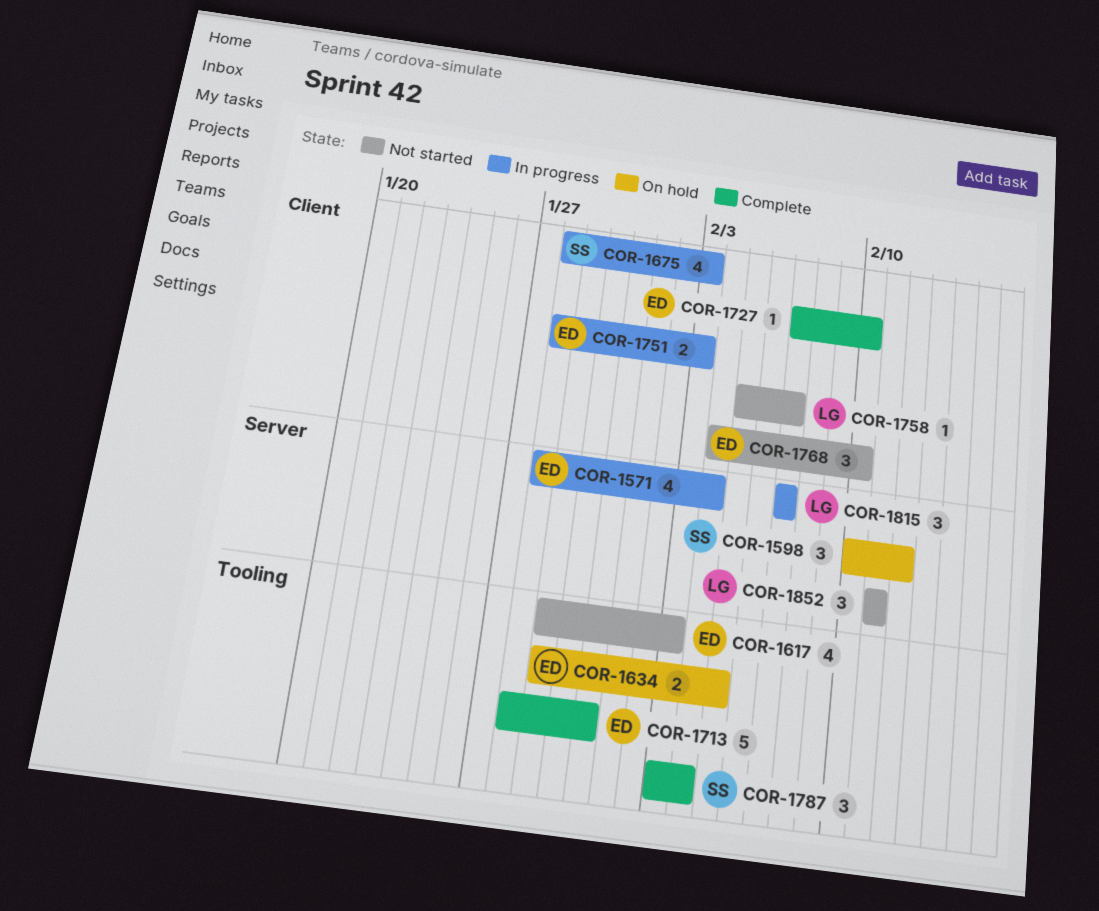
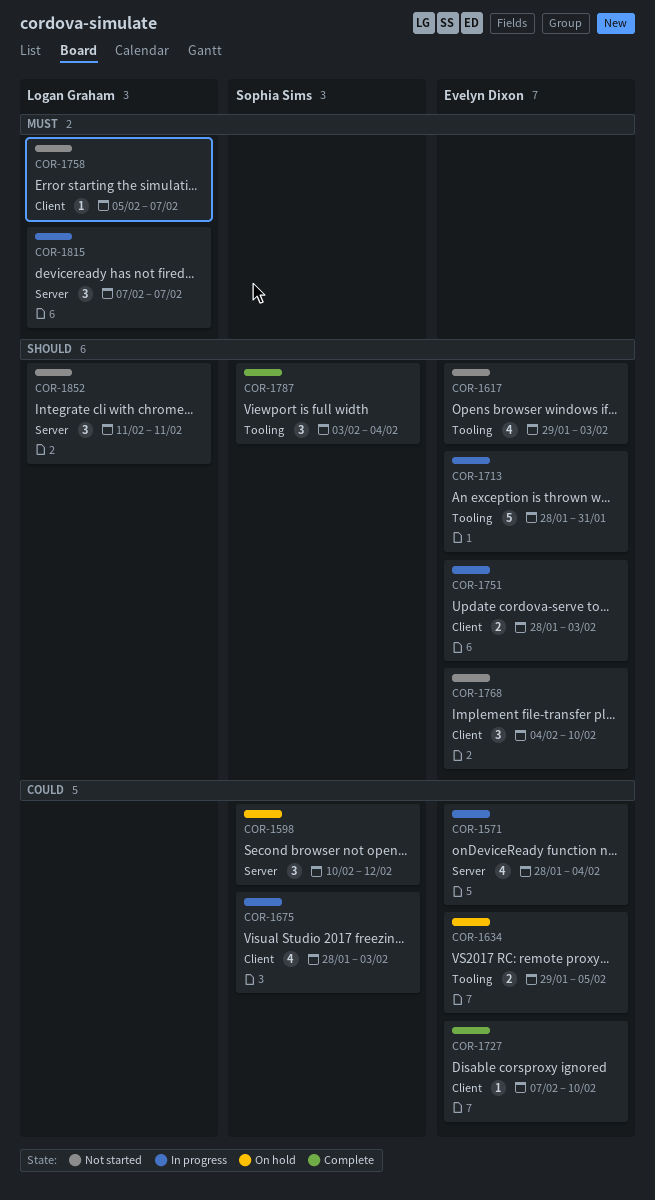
COR-1713, status: Complete -> In progress

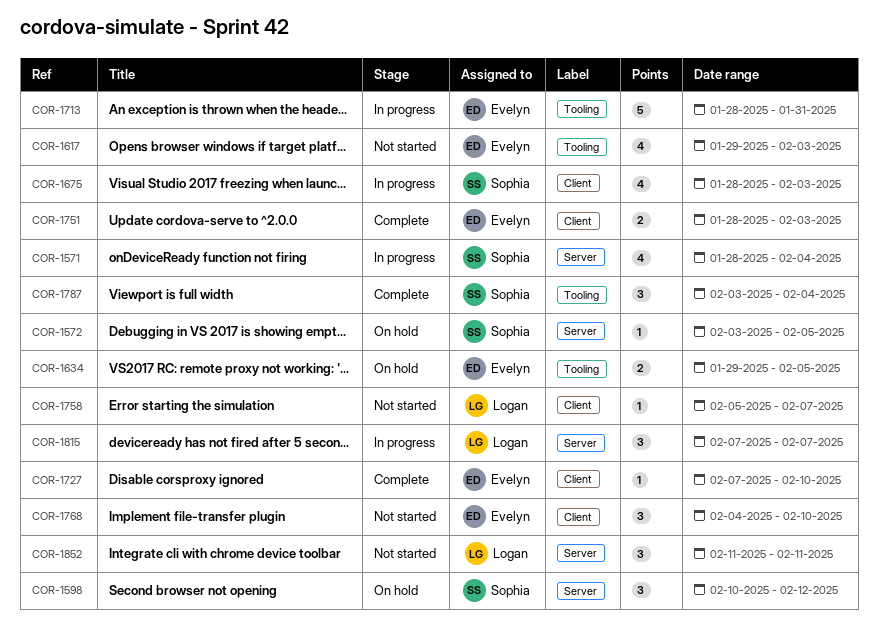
COR-1571, owner: Evelyn Dixon -> Sophia Sims
COR-1572: none -> present
COR-1751, status: In progress -> Complete

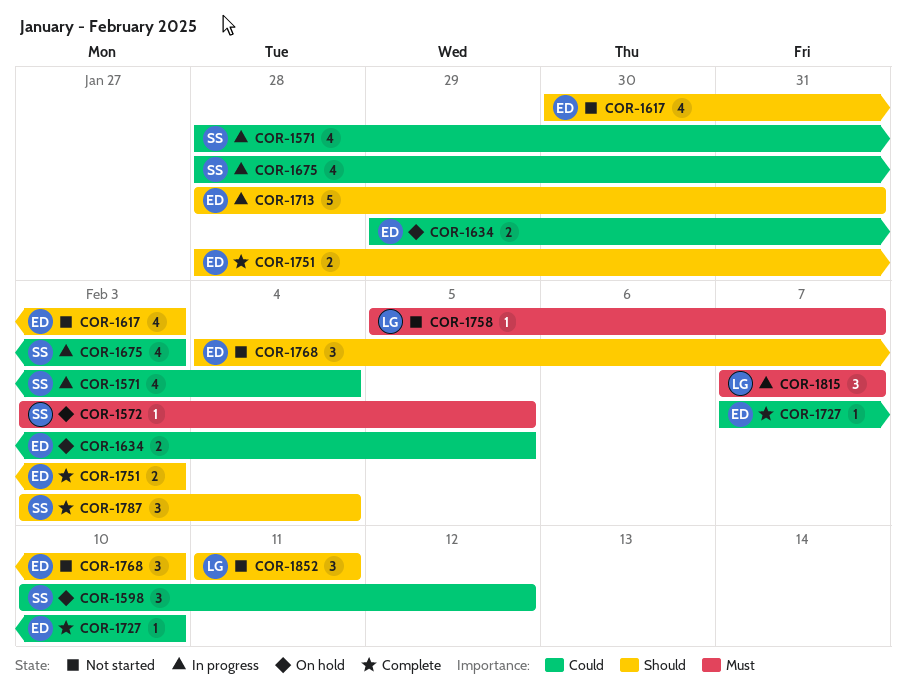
COR-1617, start: Jan 29 -> Jan 30

